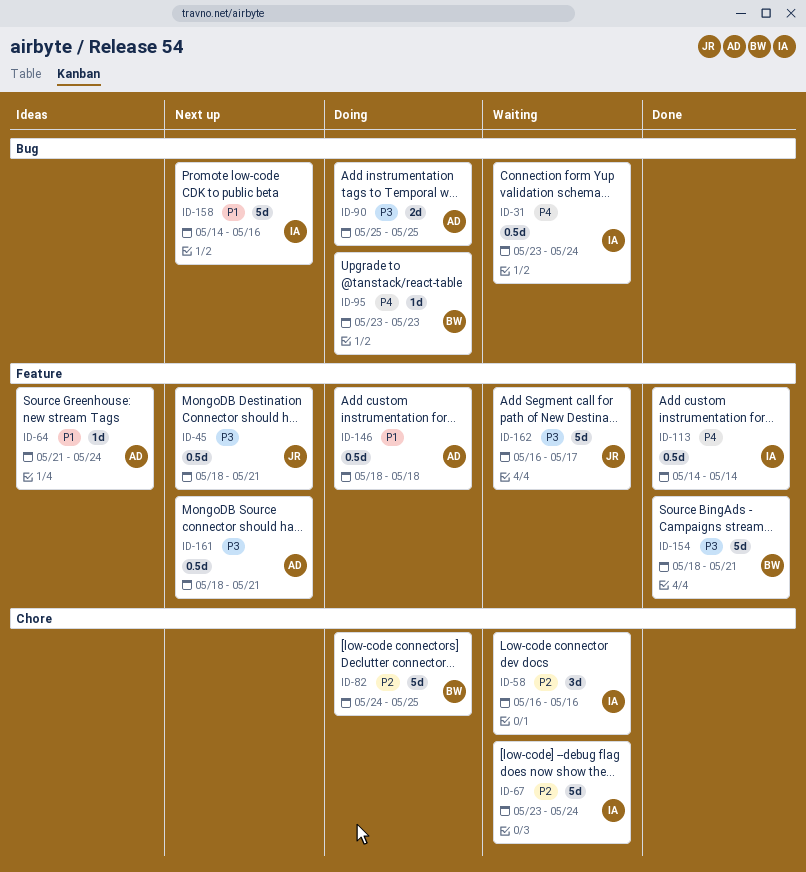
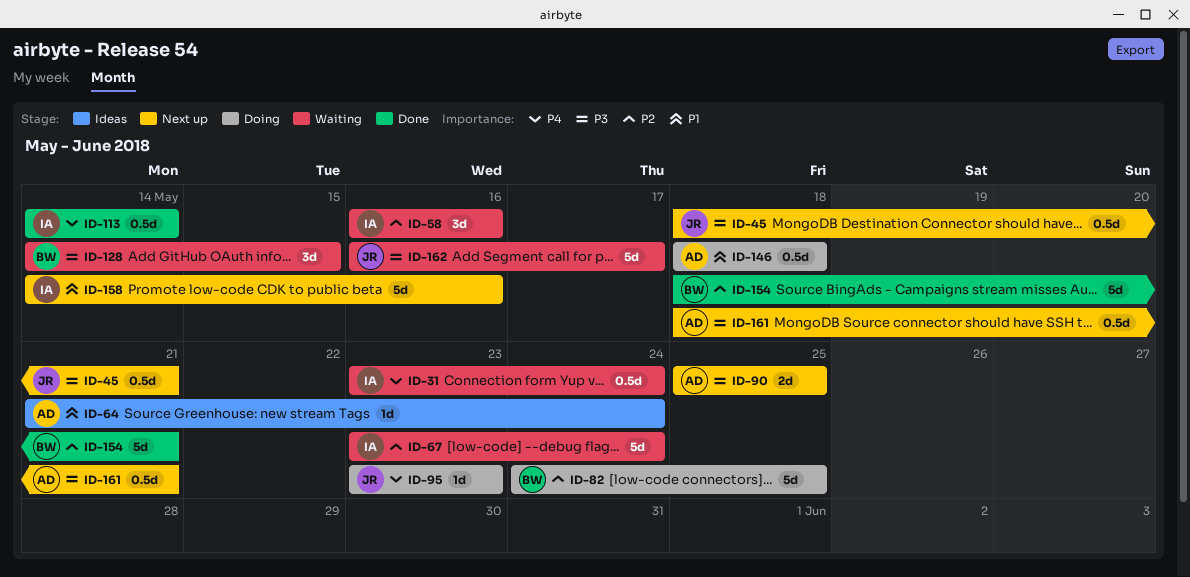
ID-90, status: Doing -> Next up
ID-95, owner: BW -> JR
ID-128: none -> present
ID-154, priority: P3 -> P2

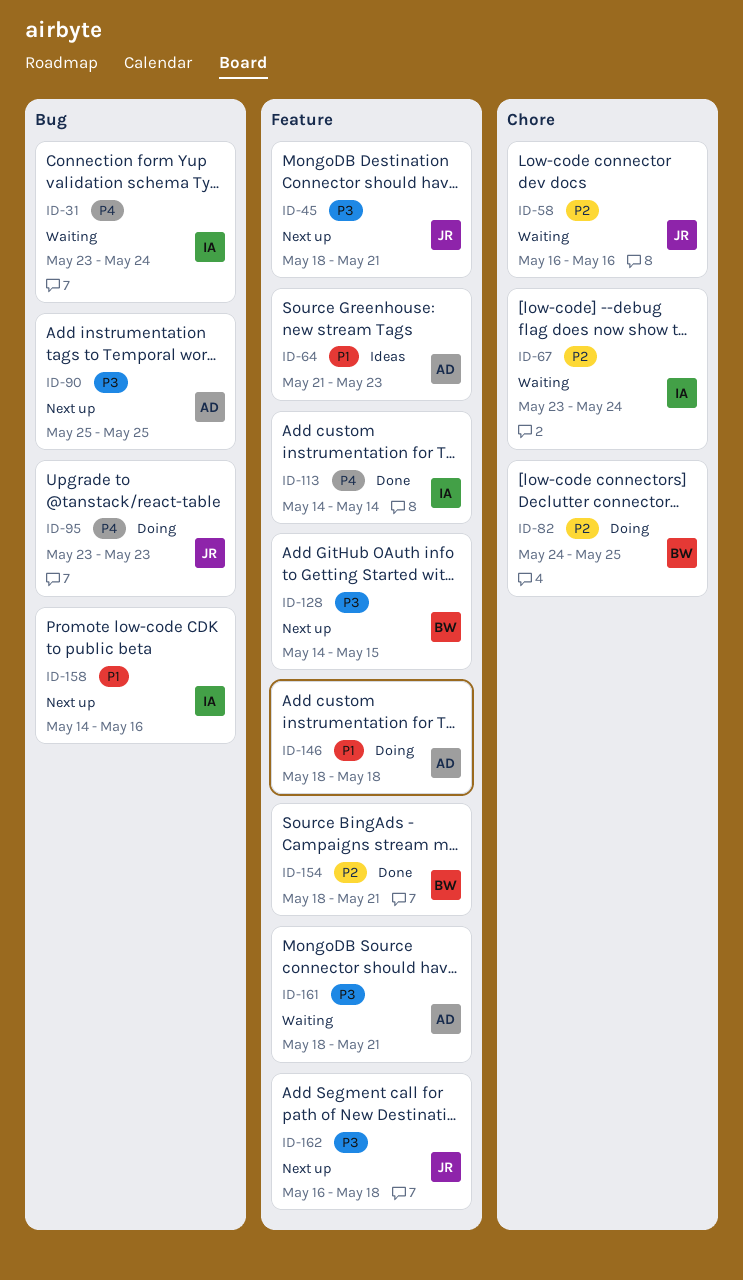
ID-58, owner: IA -> JR
ID-64, due: May 24 -> May 23
ID-128, status: Waiting -> Next up
ID-161, status: Next up -> Waiting
ID-162, status: Waiting -> Next up
ID-162, due: May 17 -> May 18

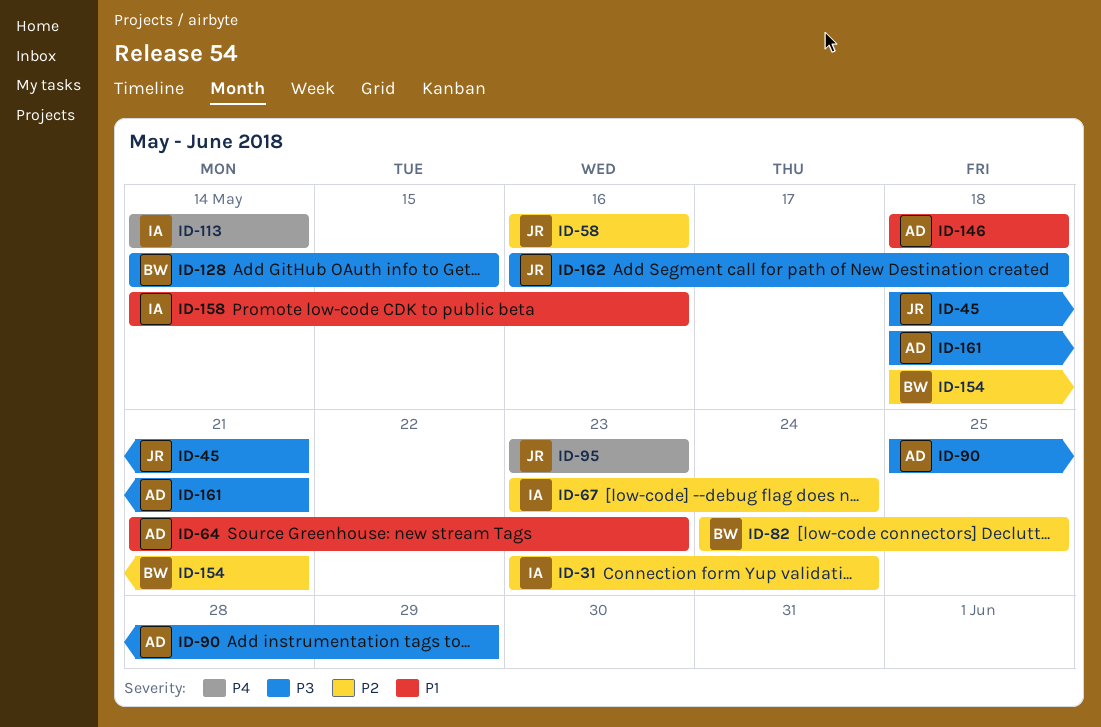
ID-31, priority: P4 -> P2
ID-90, due: May 25 -> May 29

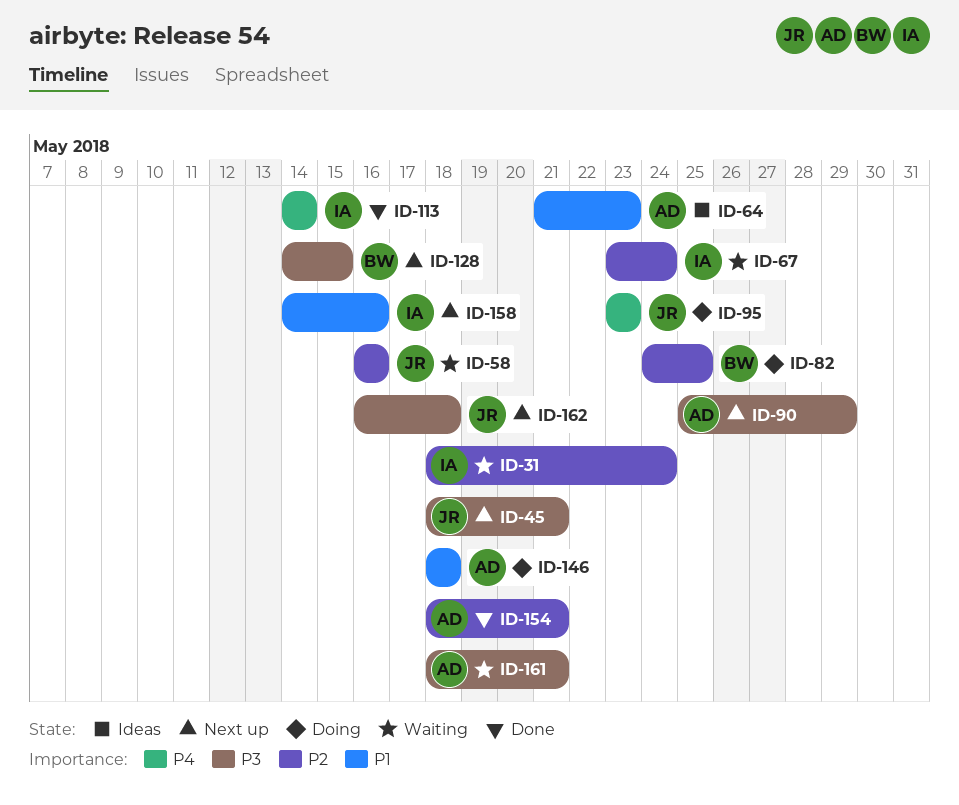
ID-31, start: May 23 -> May 18
ID-154, owner: BW -> AD

